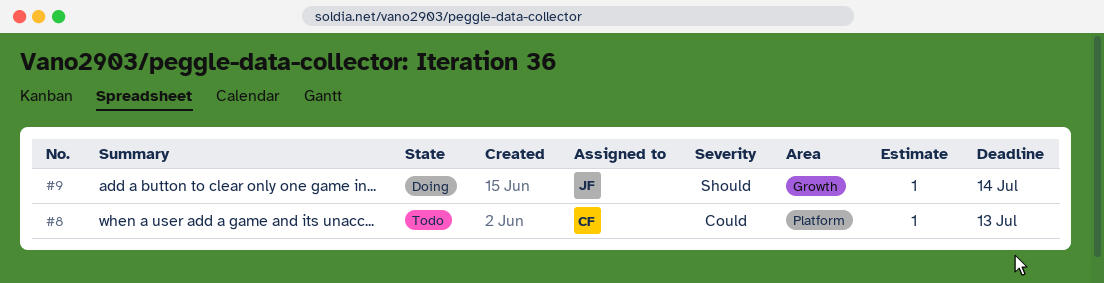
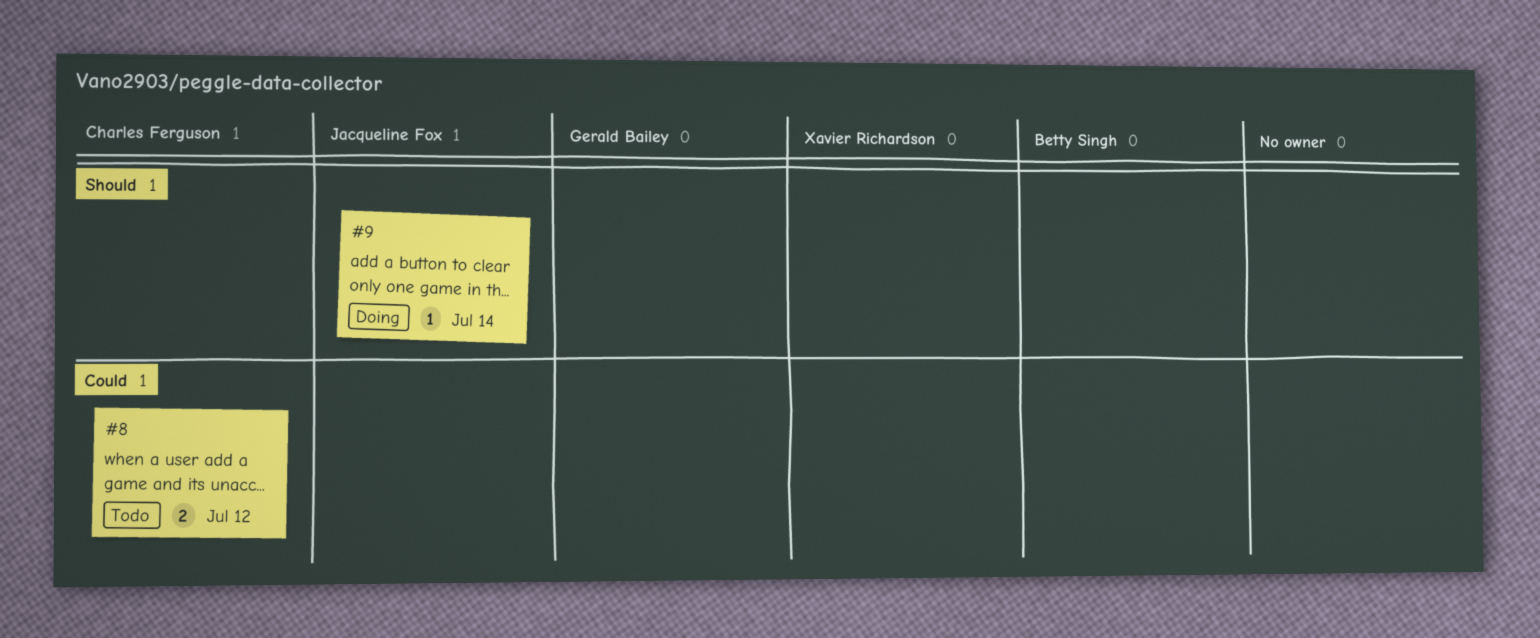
#8, estimate: 1 -> 2
#8, due: Jul 13 -> Jul 12

